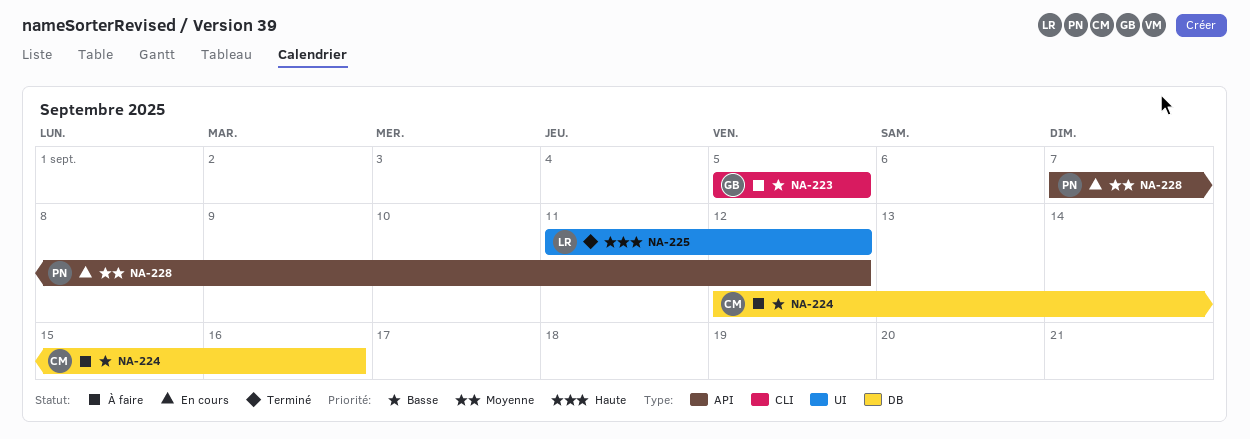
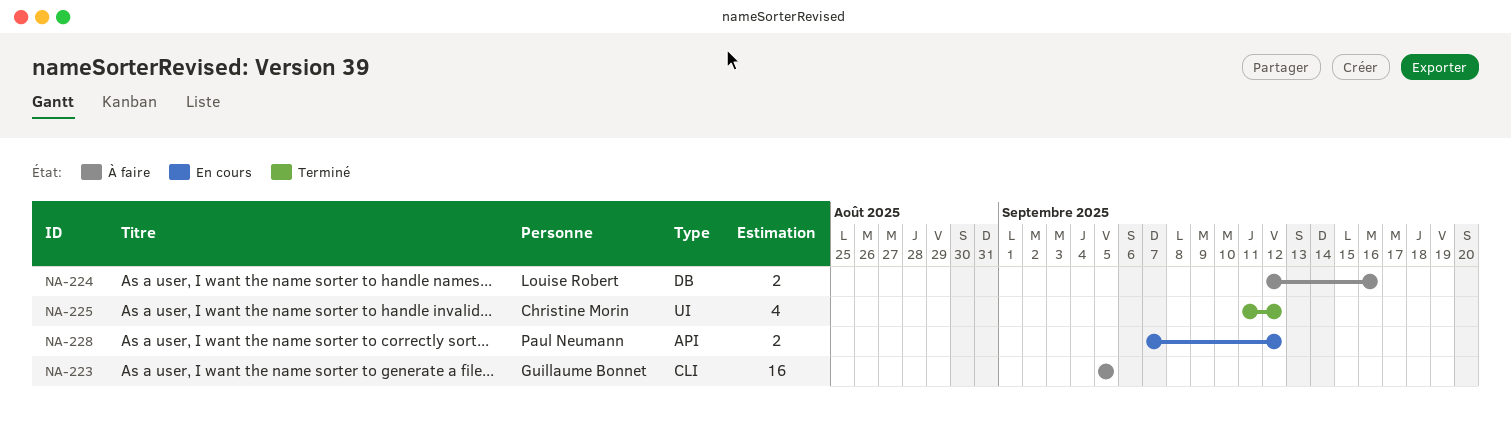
NA-224, owner: Christine Morin -> Louise Robert
NA-225, owner: Louise Robert -> Christine Morin

